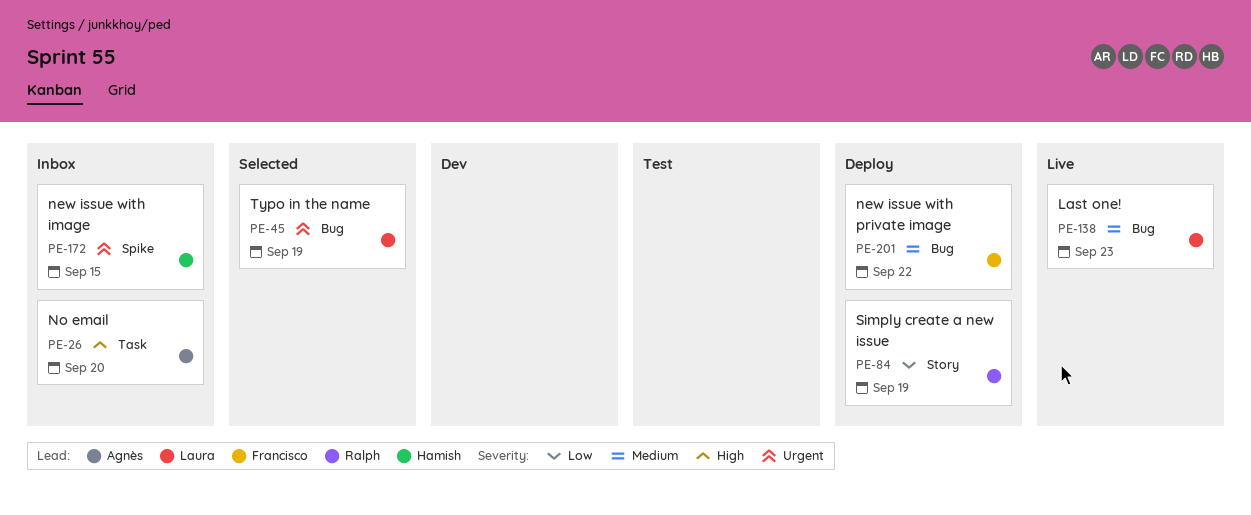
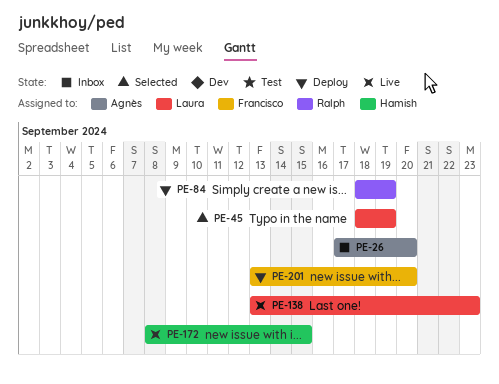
PE-172, status: Inbox -> Live
PE-201, due: Sep 22 -> Sep 20

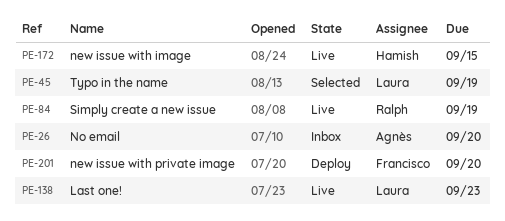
PE-84, status: Deploy -> Live

